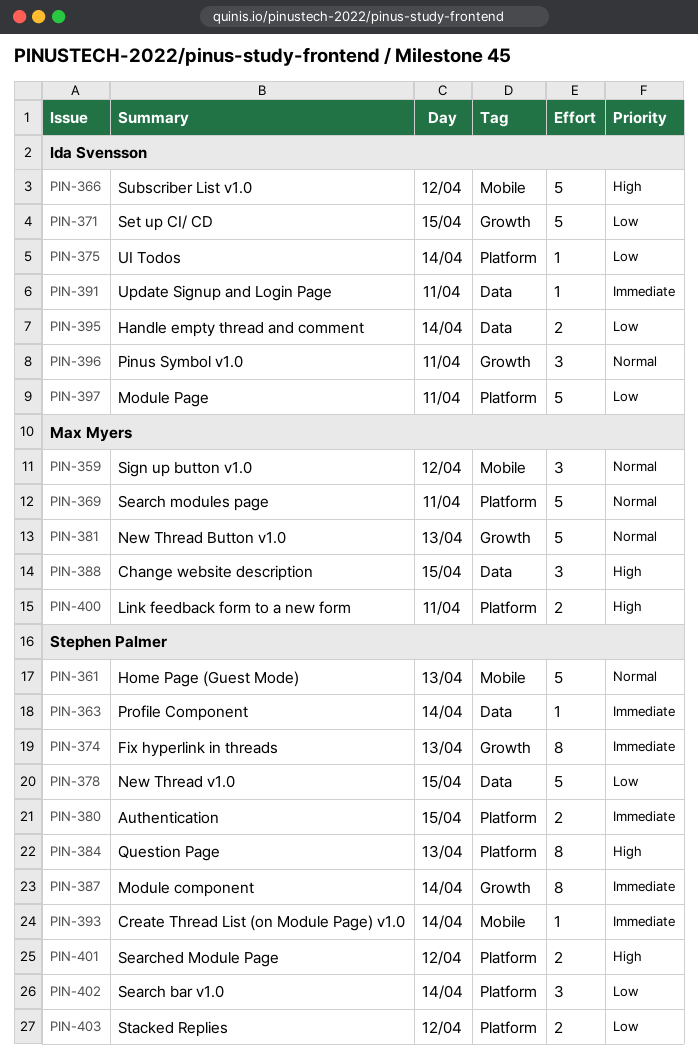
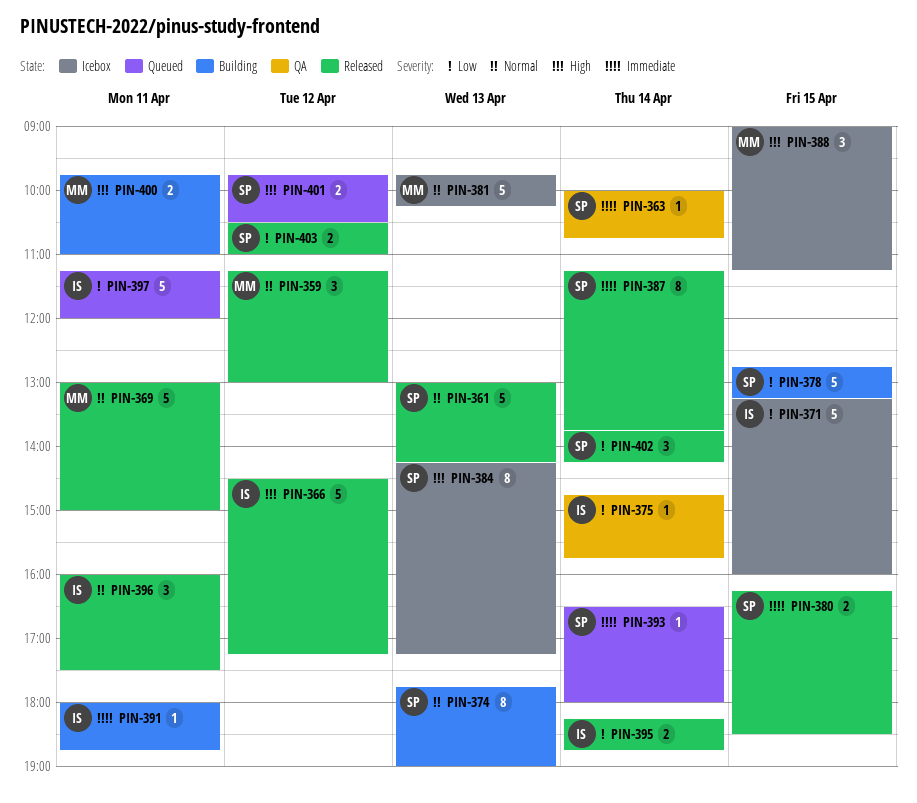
PIN-374, priority: Immediate -> Normal

